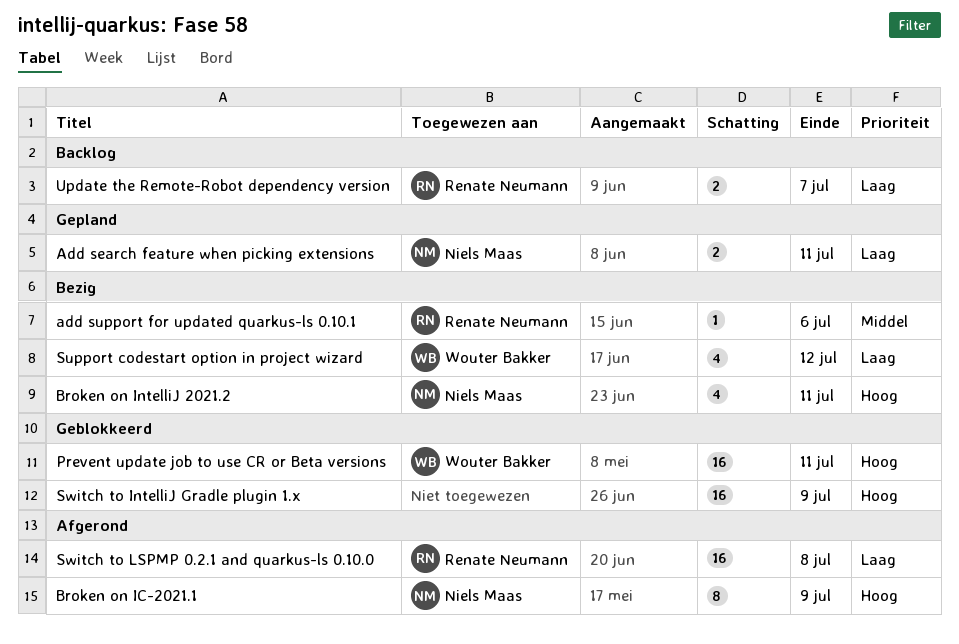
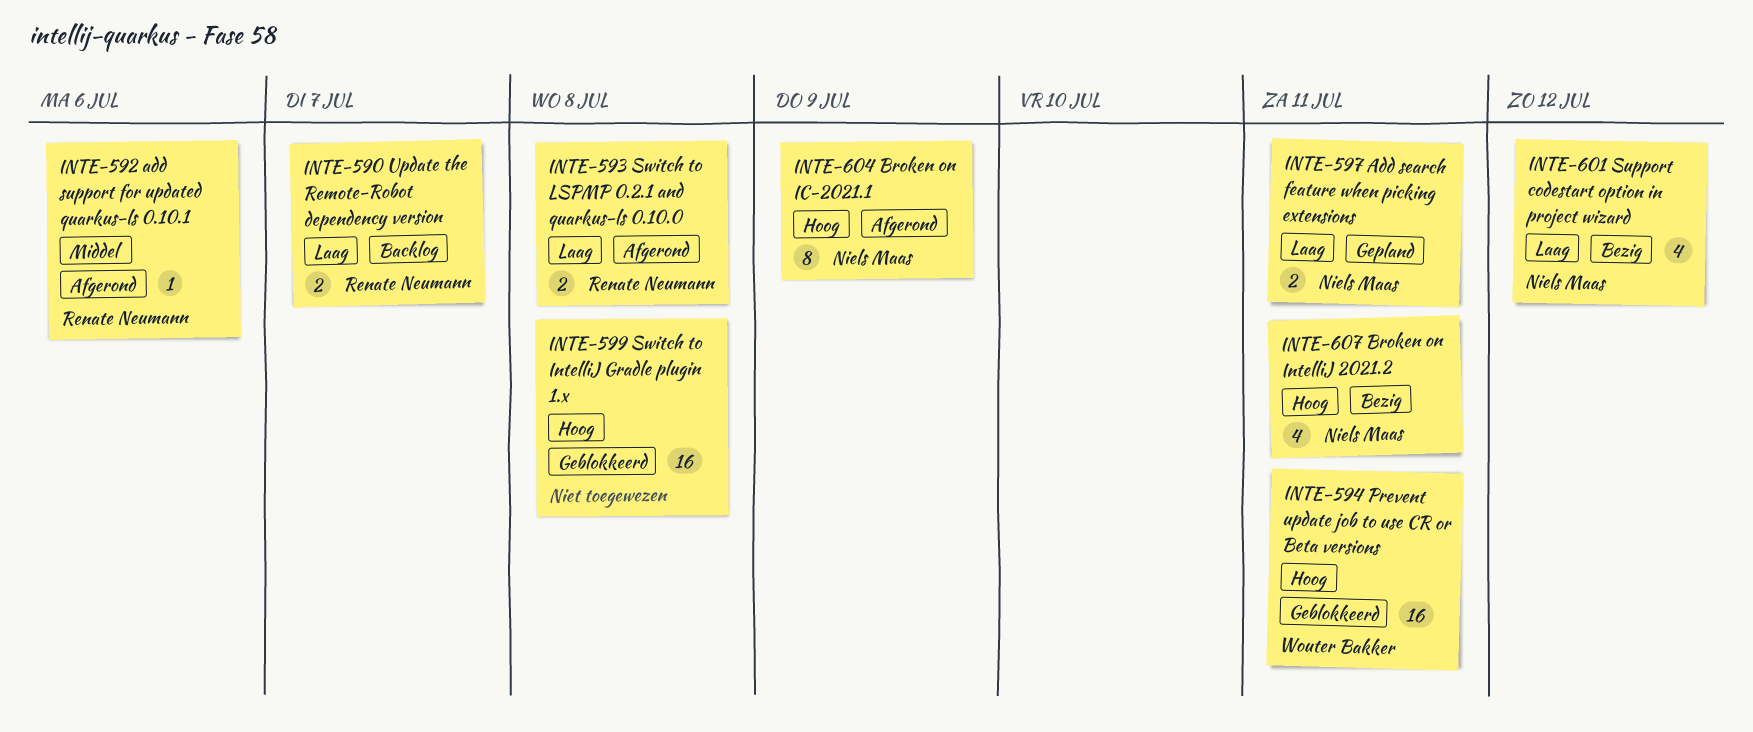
add support for updated quarkus-ls 0.10.1, status: Bezig -> Afgerond
Support codestart option in project wizard, owner: Wouter Bakker -> Niels Maas
Switch to IntelliJ Gradle plugin 1.x, due: Jul 9 -> Jul 8
Switch to LSPMP 0.2.1 and quarkus-ls 0.10.0, estimate: 16 -> 2

